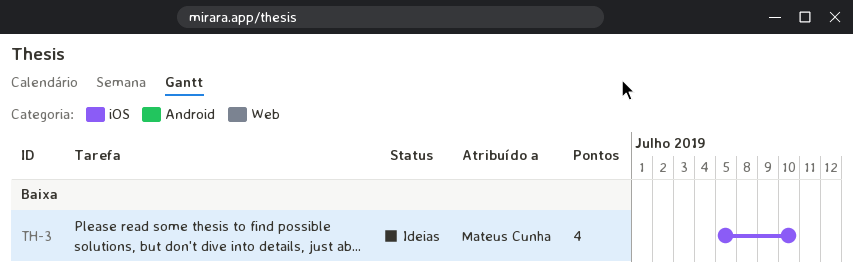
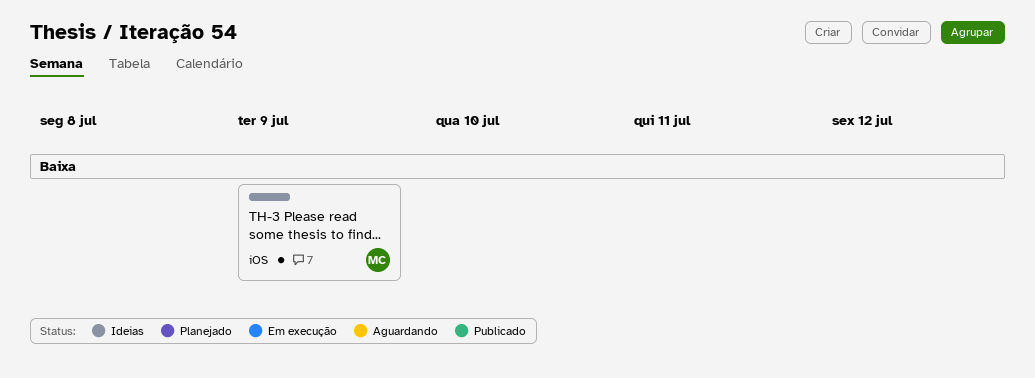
TH-3, estimate: 4 -> 1
TH-3, due: Jul 10 -> Jul 9

